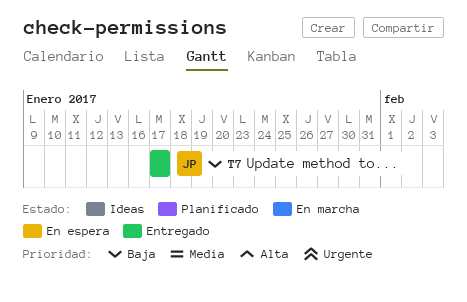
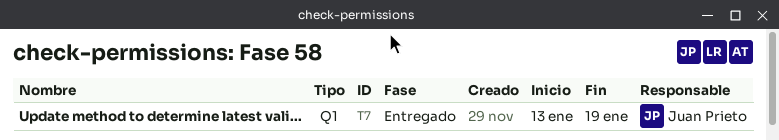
T7, start: Jan 17 -> Jan 13
T7, due: Jan 17 -> Jan 19

